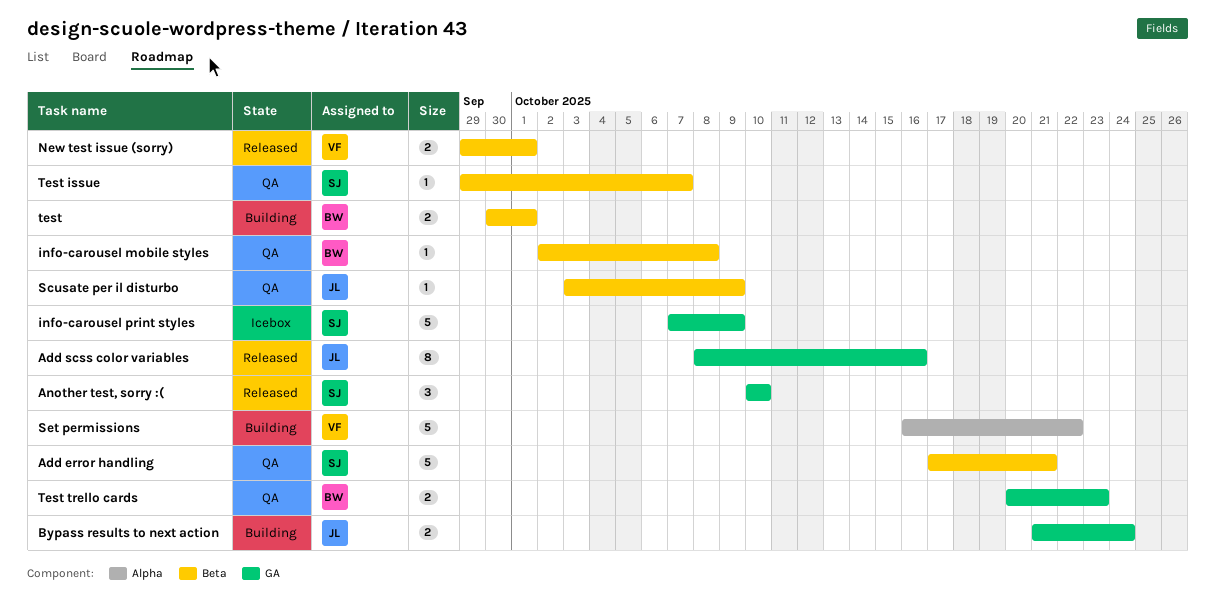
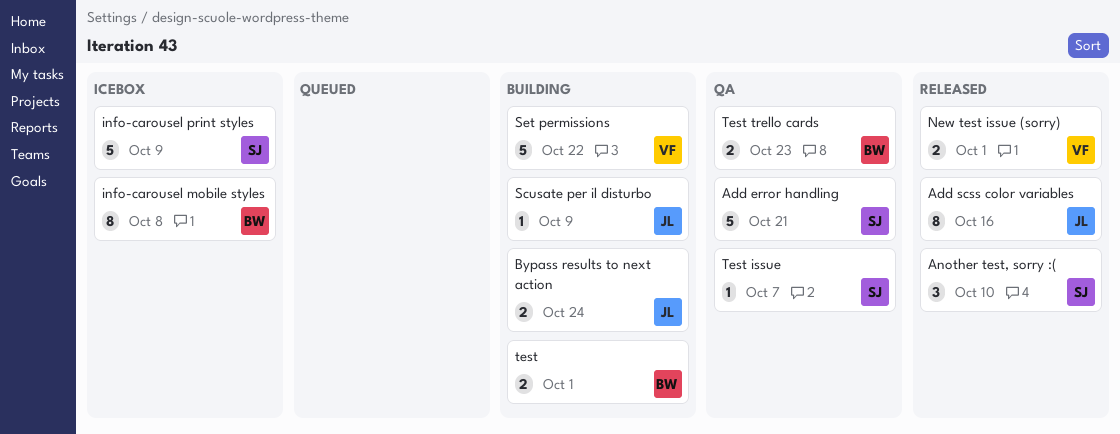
info-carousel mobile styles, status: QA -> Icebox
info-carousel mobile styles, estimate: 1 -> 8
Scusate per il disturbo, status: QA -> Building

